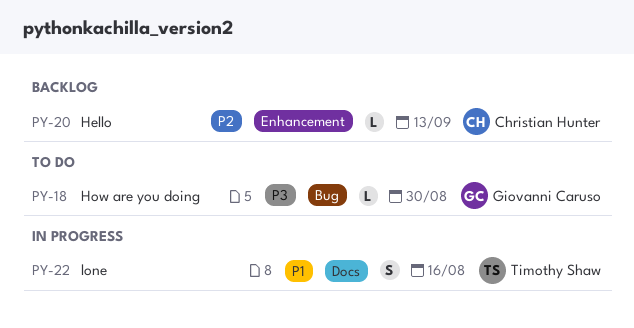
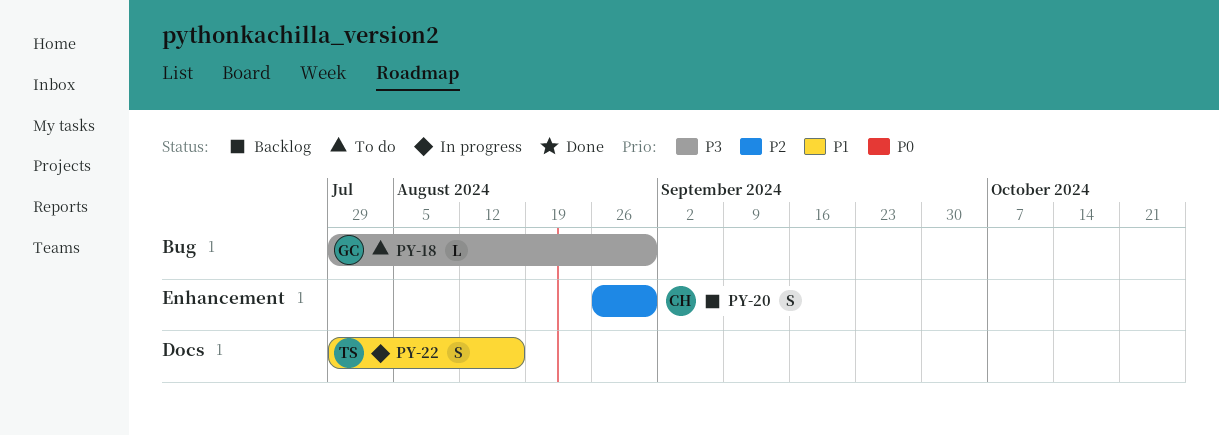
PY-20, estimate: L -> S
PY-20, due: Sep 13 -> Aug 30

